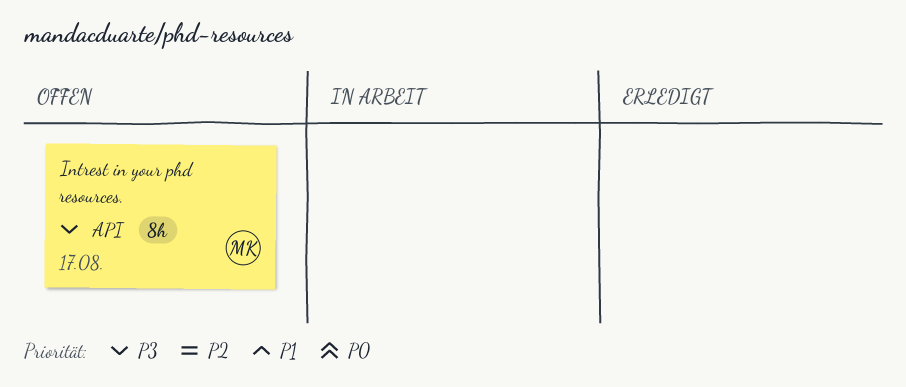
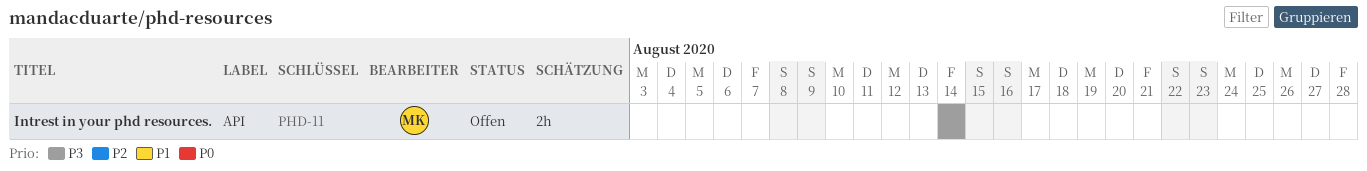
Intrest in your phd resources., estimate: 8h -> 2h
Intrest in your phd resources., due: Aug 17 -> Aug 14

